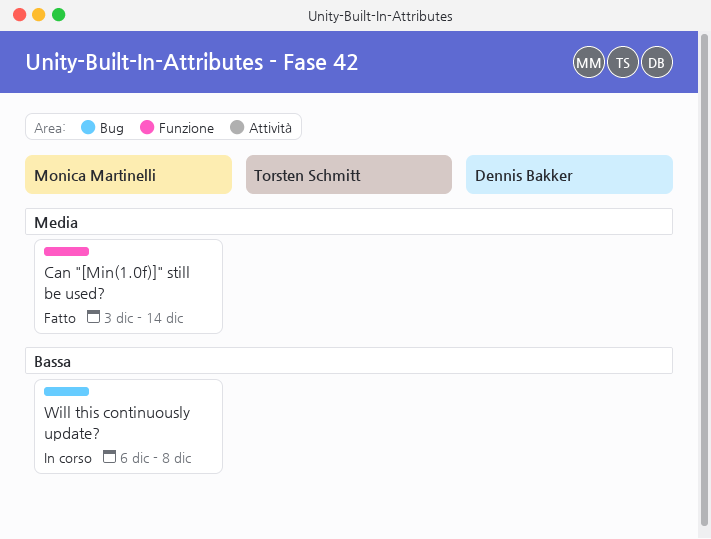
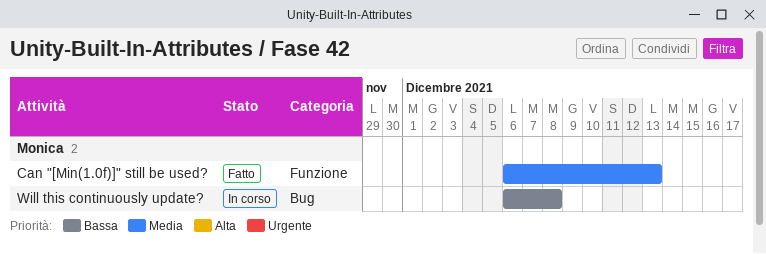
Can "[Min(1.0f)]" still be used?, start: Dec 3 -> Dec 6
Can "[Min(1.0f)]" still be used?, due: Dec 14 -> Dec 13

